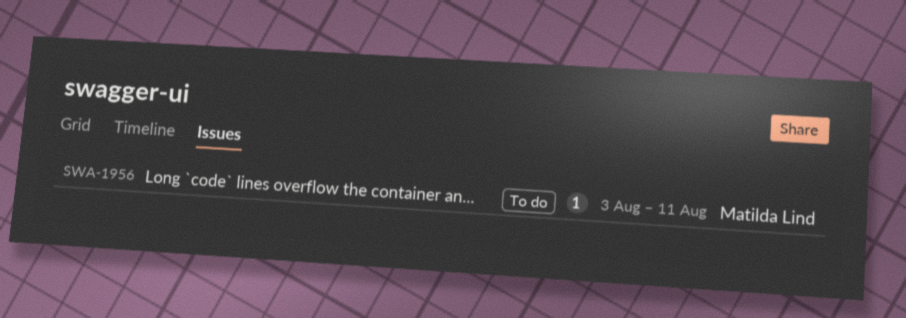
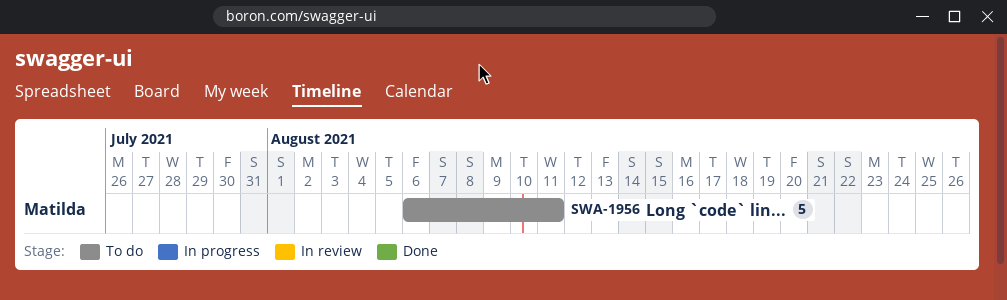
SWA-1956, estimate: 1 -> 5
SWA-1956, start: Aug 3 -> Aug 6

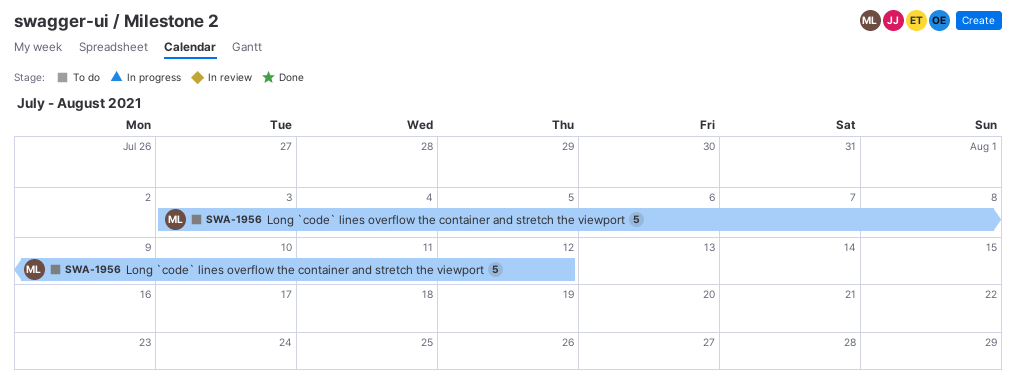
SWA-1956, start: Aug 6 -> Aug 3
SWA-1956, due: Aug 11 -> Aug 12

